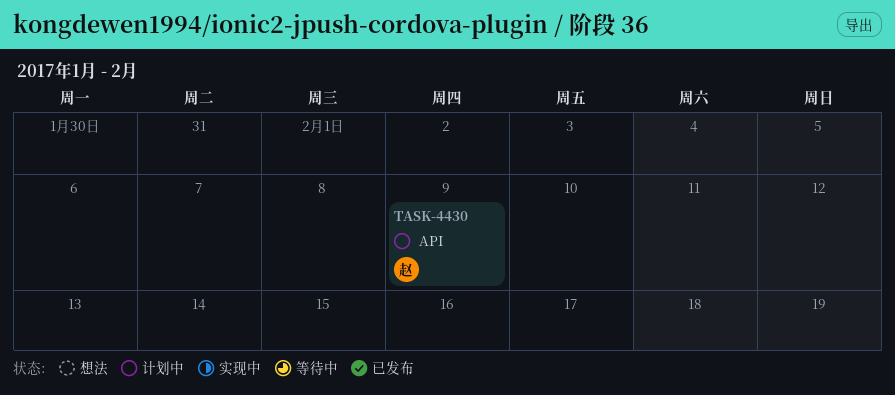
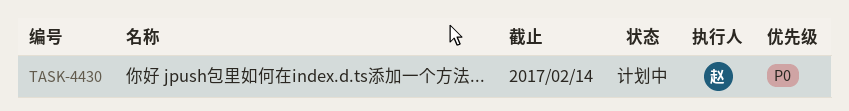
TASK-4430, due: Feb 9 -> Feb 14

